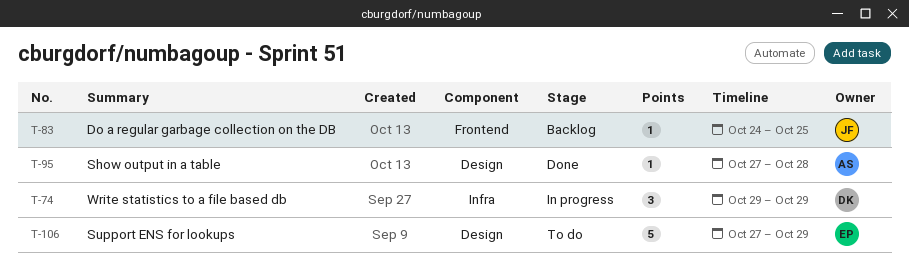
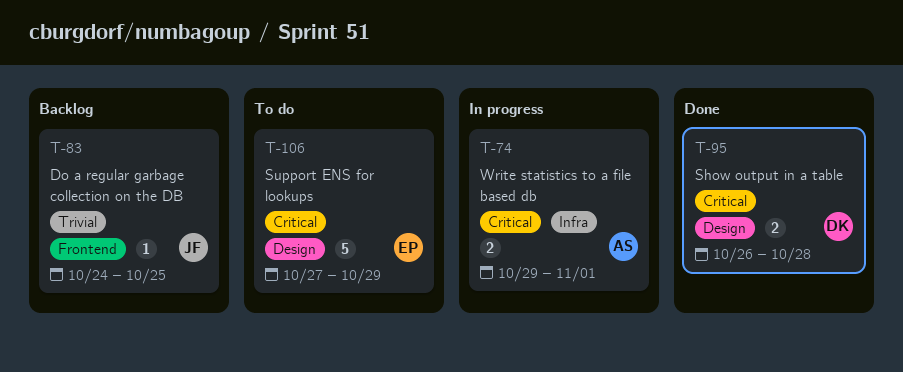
T-74, owner: DK -> AS
T-74, estimate: 3 -> 2
T-74, due: Oct 29 -> Nov 1
T-95, owner: AS -> DK
T-95, estimate: 1 -> 2
T-95, start: Oct 27 -> Oct 26

